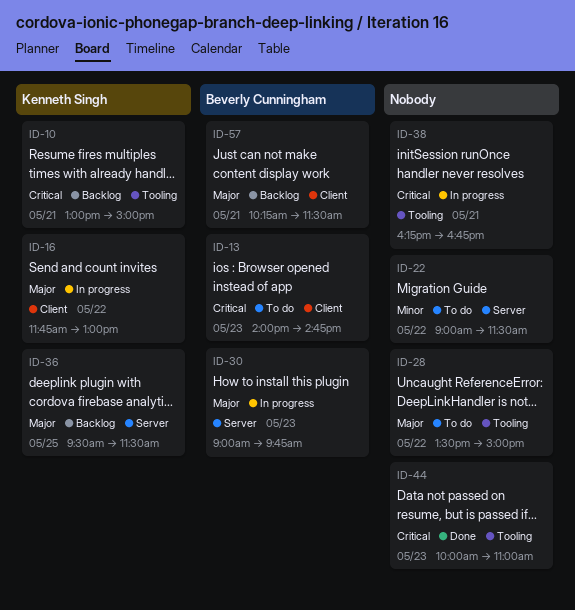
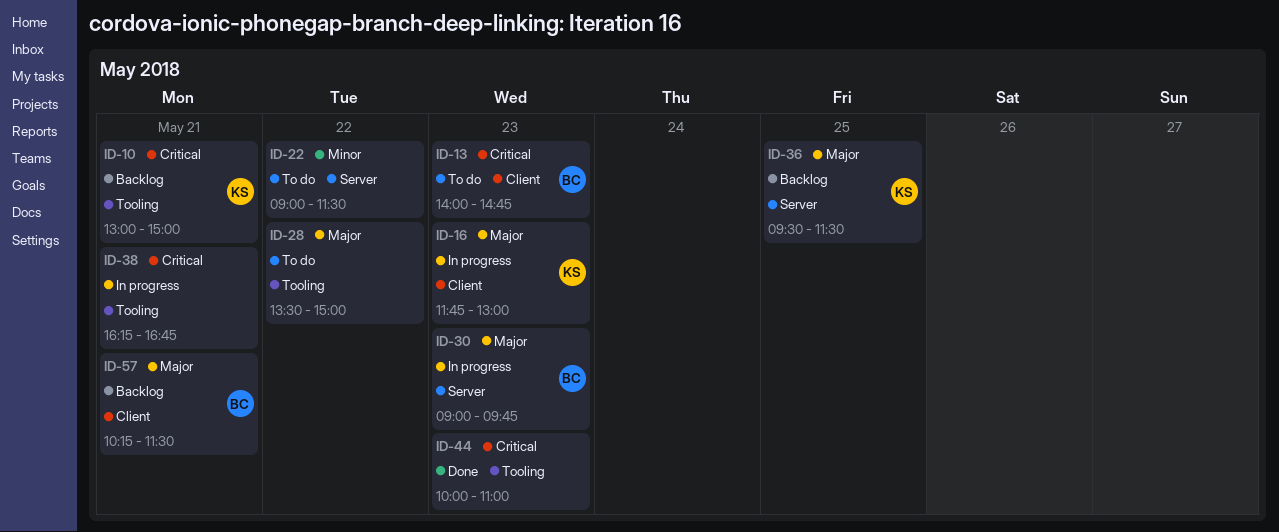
ID-16, day: May 22 -> May 23

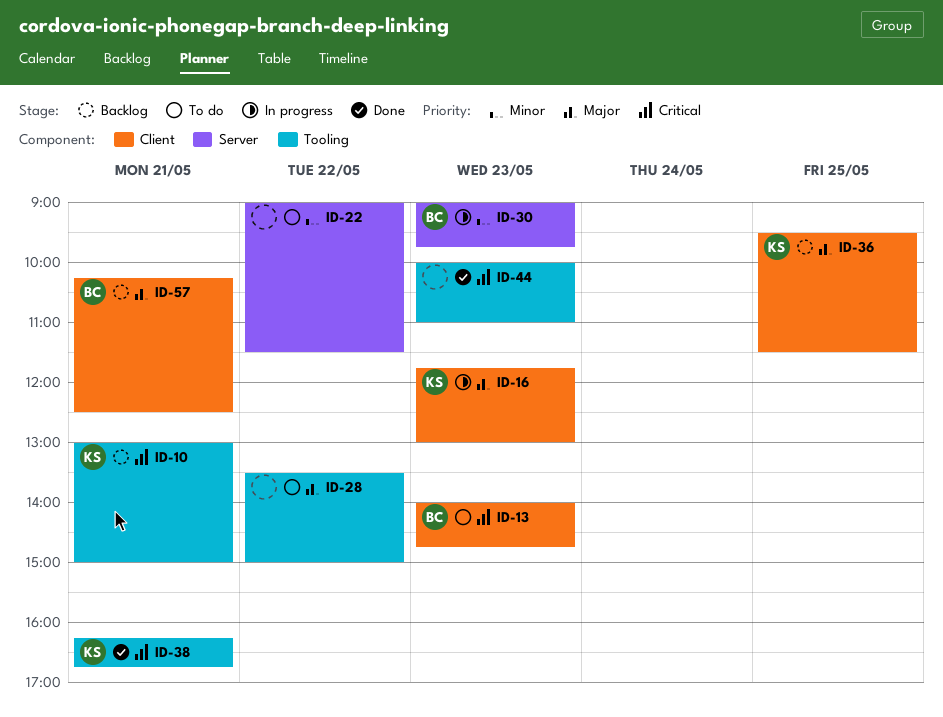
ID-30, priority: Major -> Minor
ID-36, label: Server -> Client
ID-38, status: In progress -> Done
ID-38, owner: none -> KS
ID-57, ends: 11:30 -> 12:30

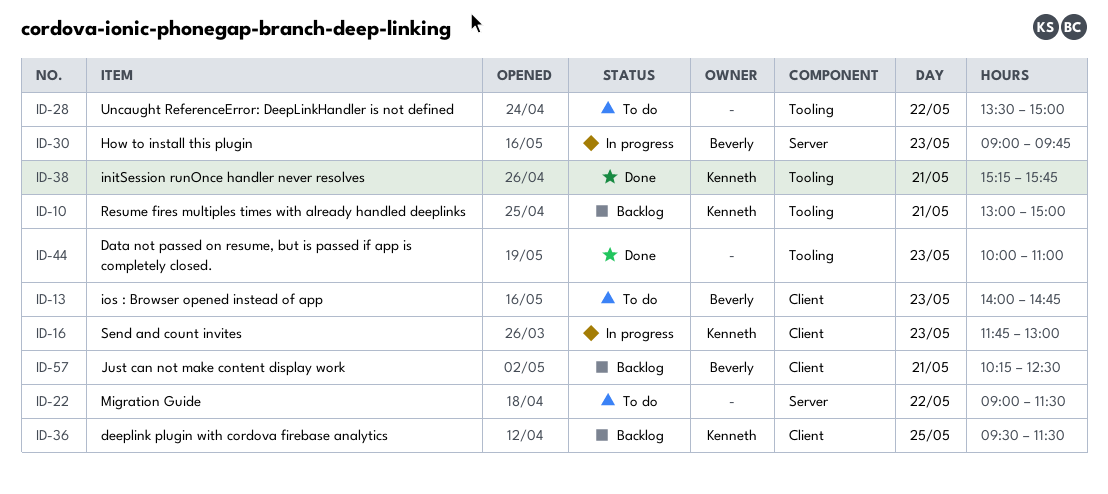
ID-38, begins: 16:15 -> 15:15
ID-38, ends: 16:45 -> 15:45

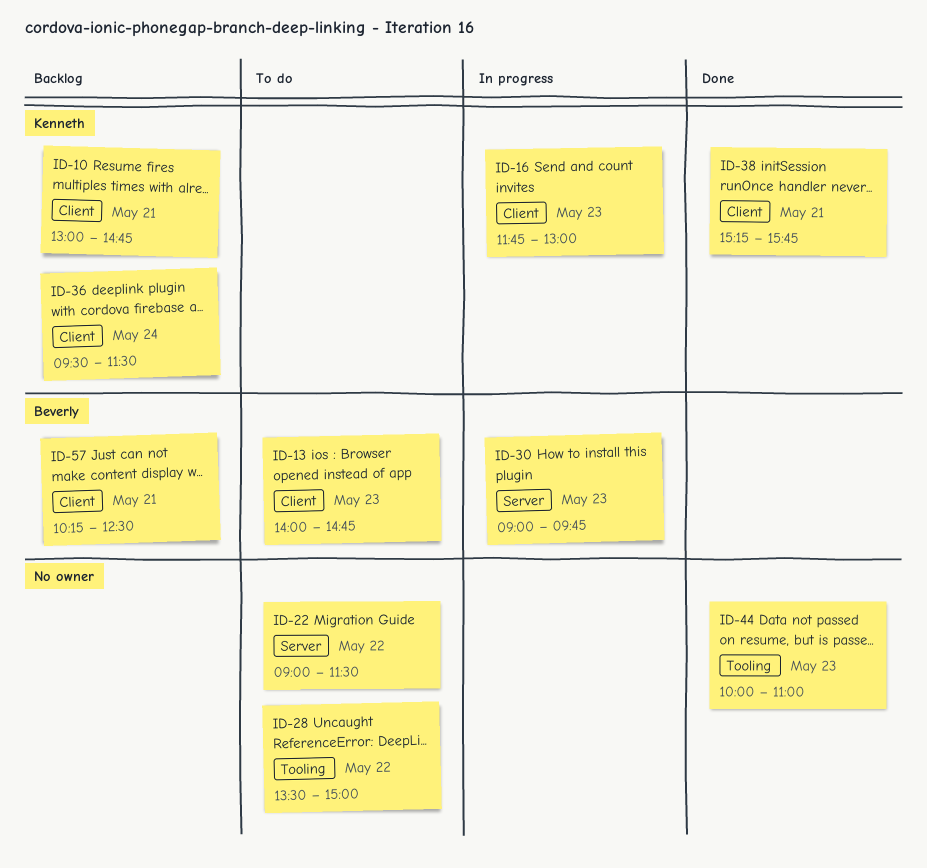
ID-10, label: Tooling -> Client
ID-10, ends: 15:00 -> 14:45
ID-36, day: May 25 -> May 24
ID-38, label: Tooling -> Client

